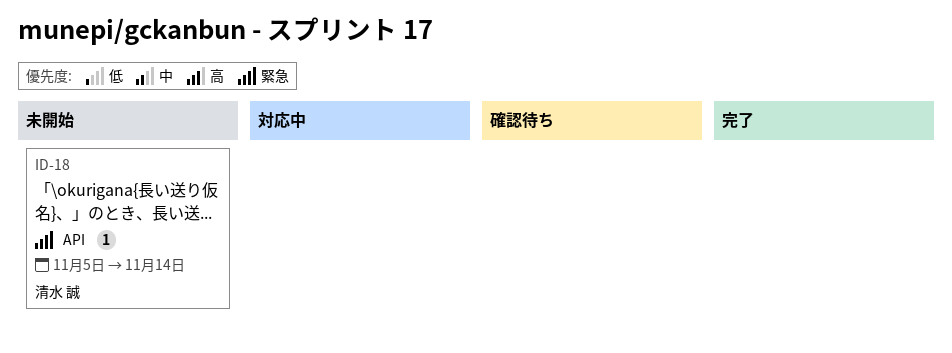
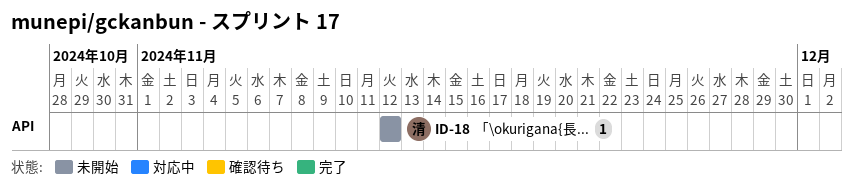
ID-18, start: Nov 5 -> Nov 12
ID-18, due: Nov 14 -> Nov 12

